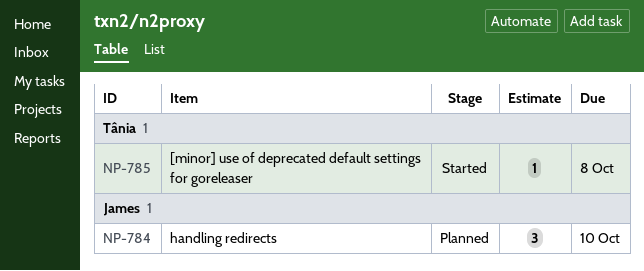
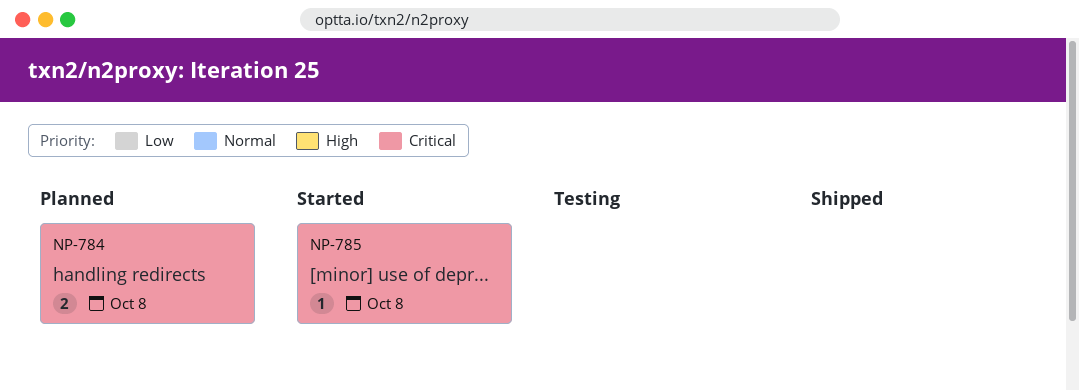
NP-784, estimate: 3 -> 2
NP-784, due: Oct 10 -> Oct 8

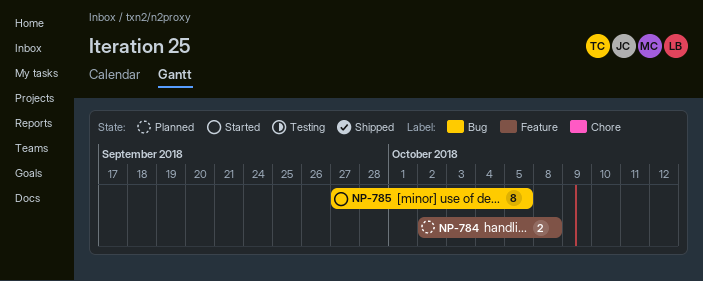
NP-785, estimate: 1 -> 8
NP-785, due: Oct 8 -> Oct 5

